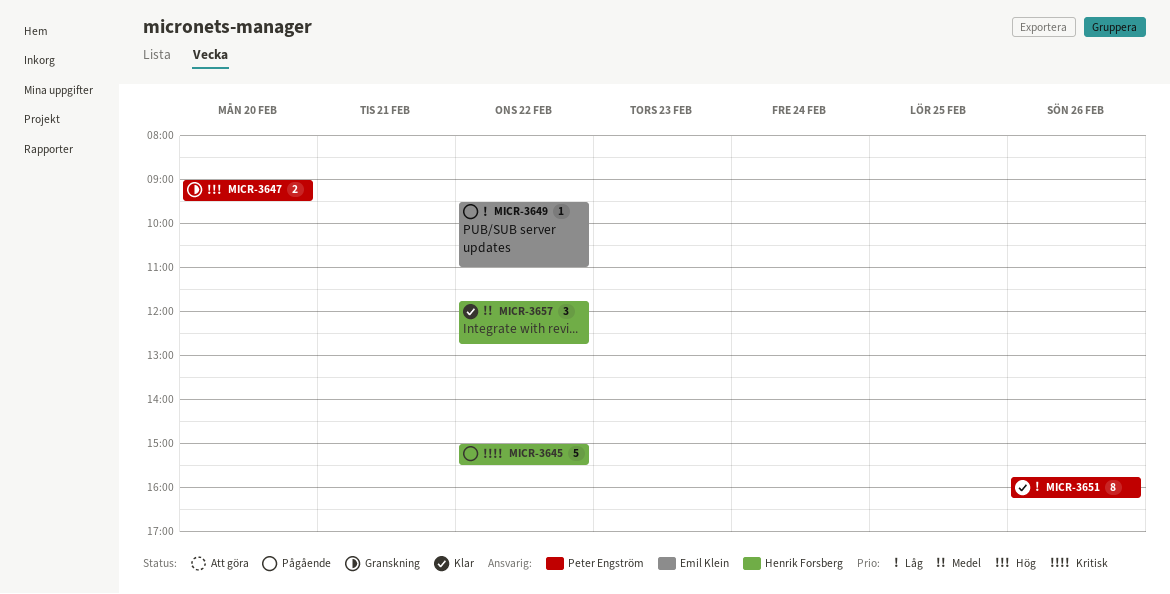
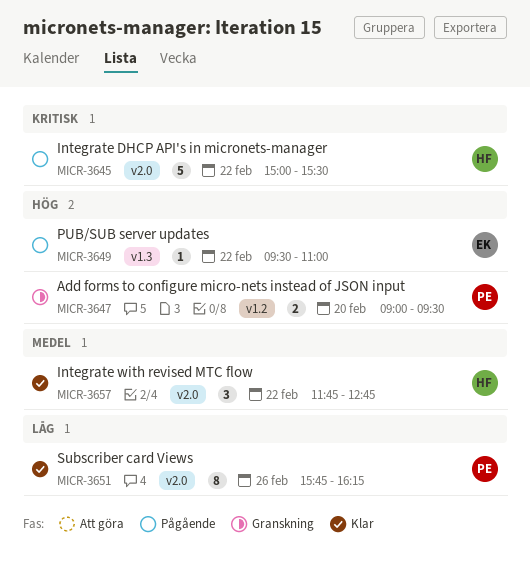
MICR-3649, priority: Låg -> Hög

